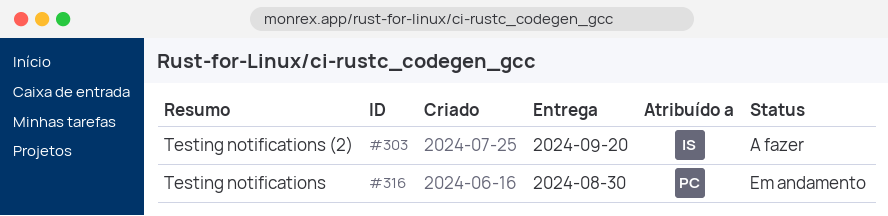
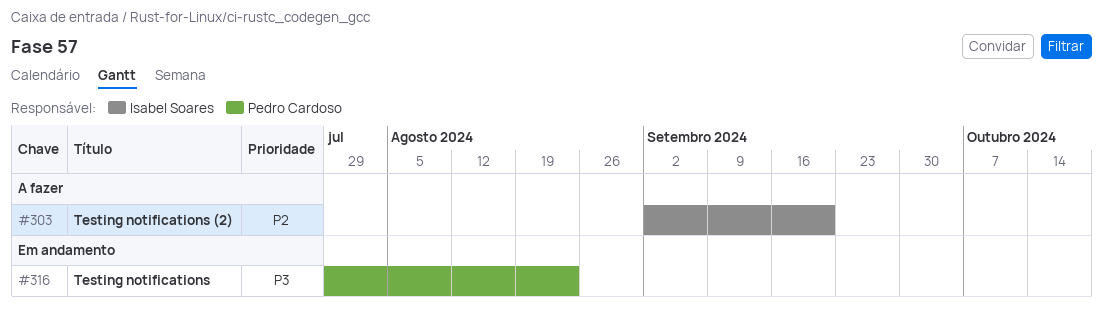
#316, due: Aug 30 -> Aug 23

